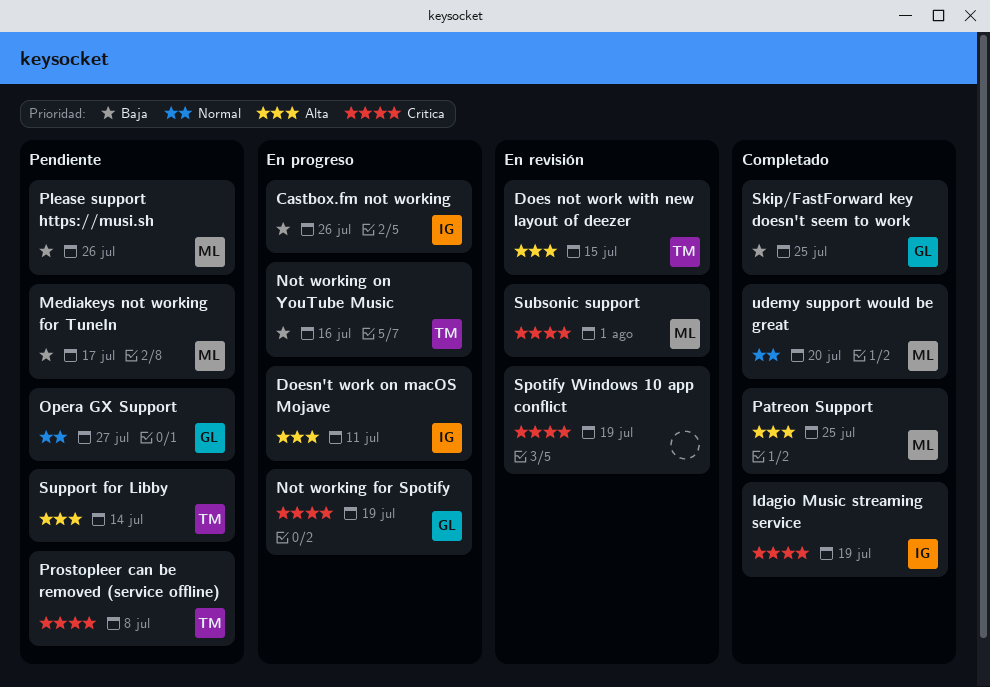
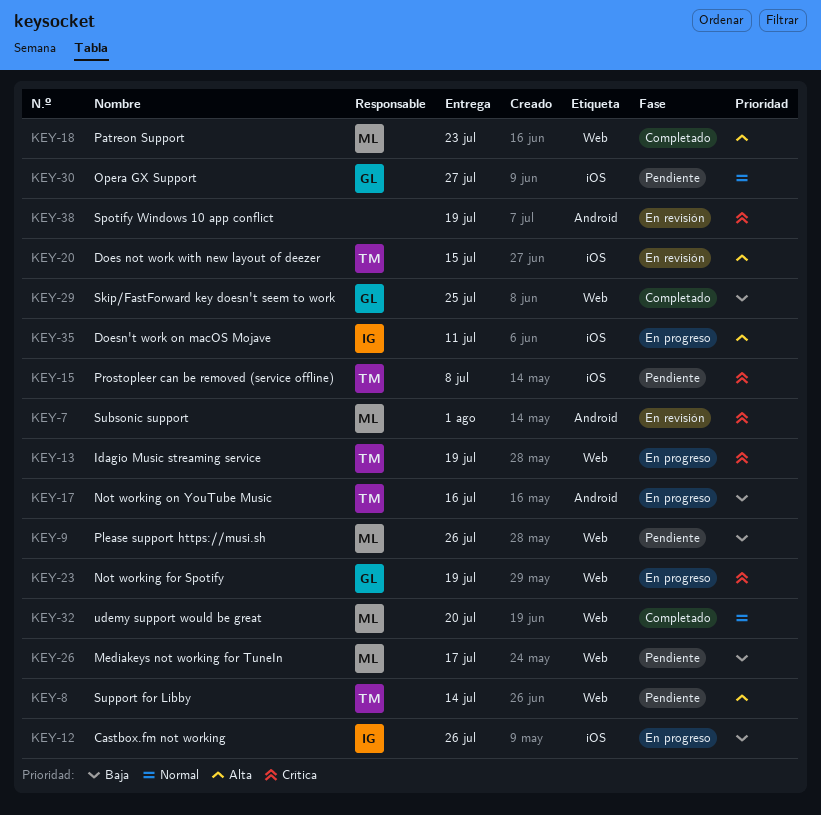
Idagio Music streaming service, status: Completado -> En progreso
Idagio Music streaming service, owner: IG -> TM
Patreon Support, due: Jul 25 -> Jul 23

